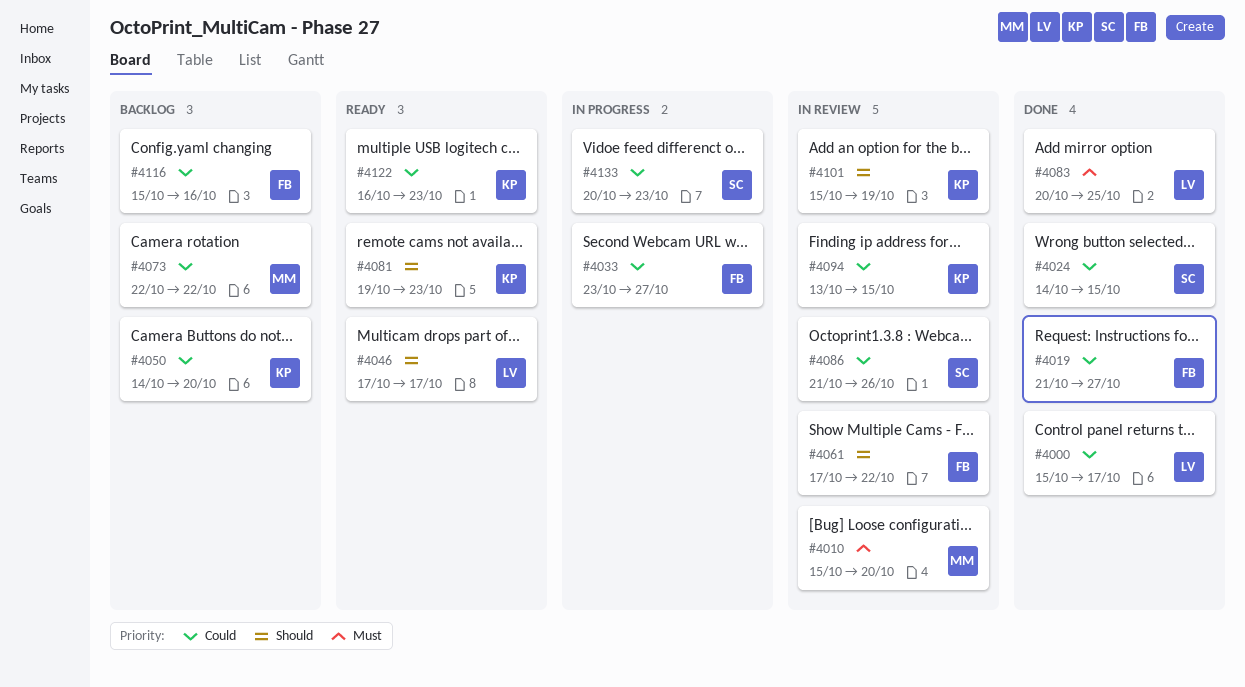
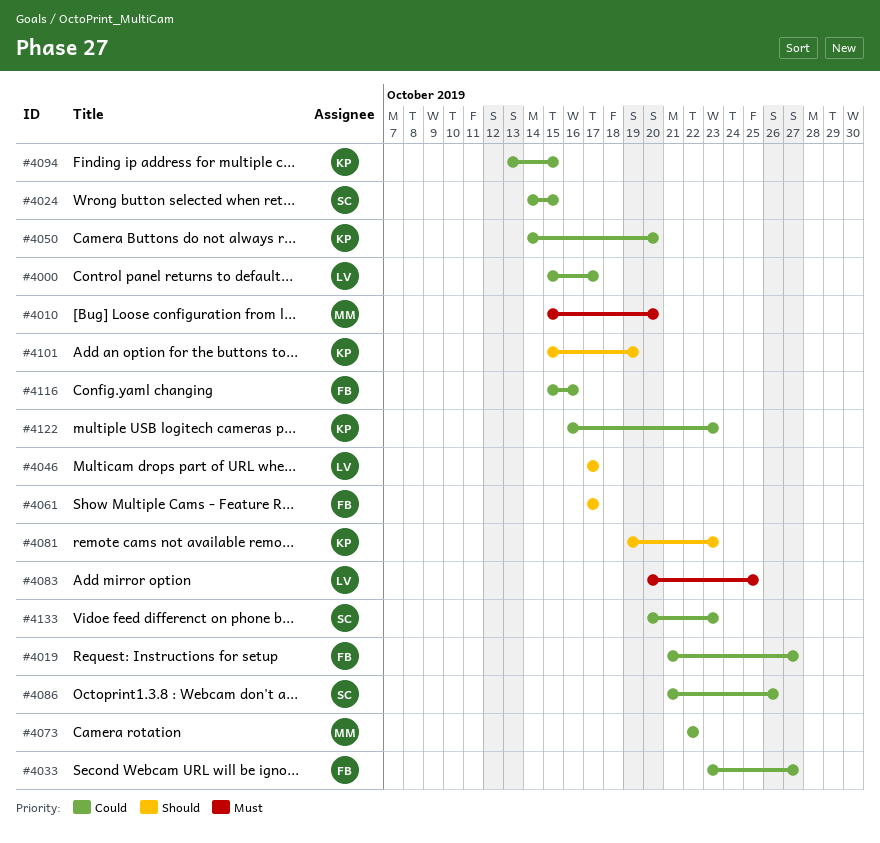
#4061, due: Oct 22 -> Oct 17

